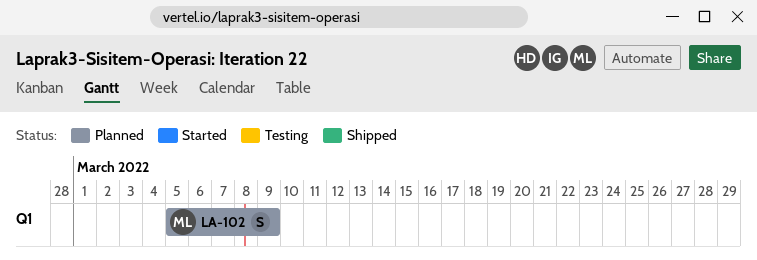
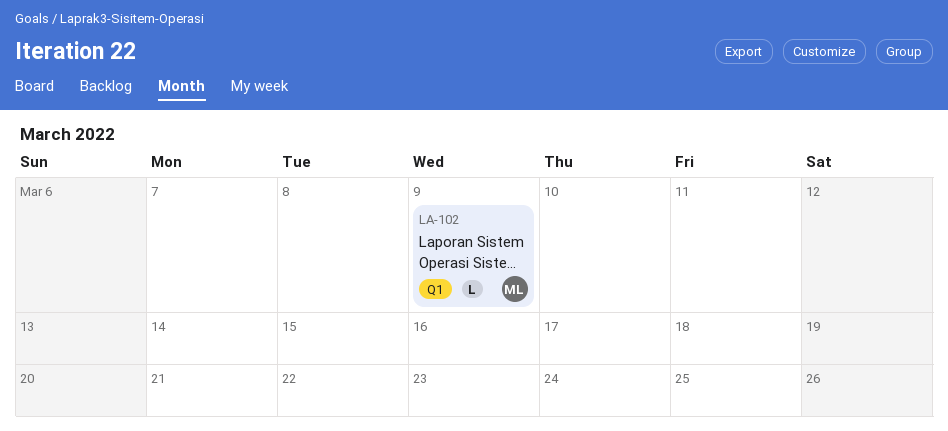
LA-102, estimate: S -> L

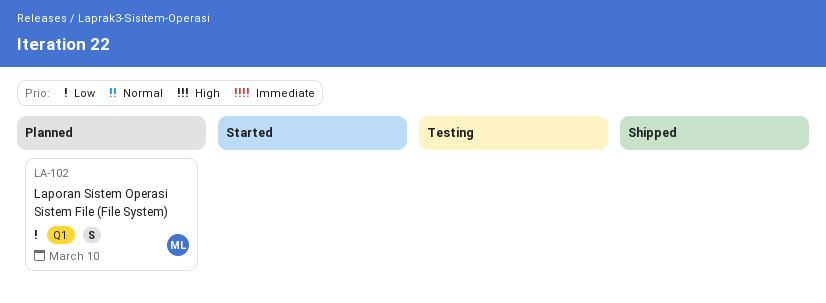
LA-102, estimate: L -> S
LA-102, due: Mar 9 -> Mar 10

